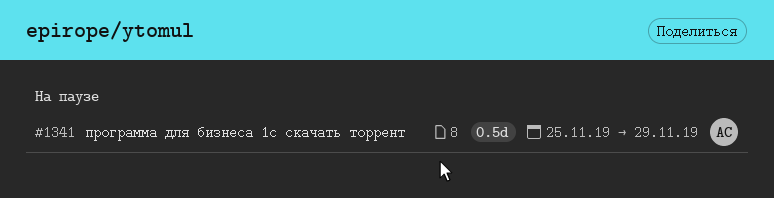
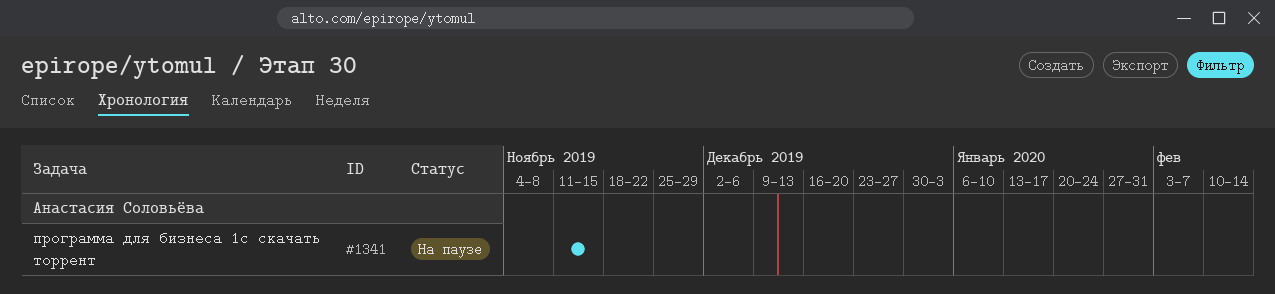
#1341, start: Nov 25 -> Nov 11
#1341, due: Nov 29 -> Nov 15

